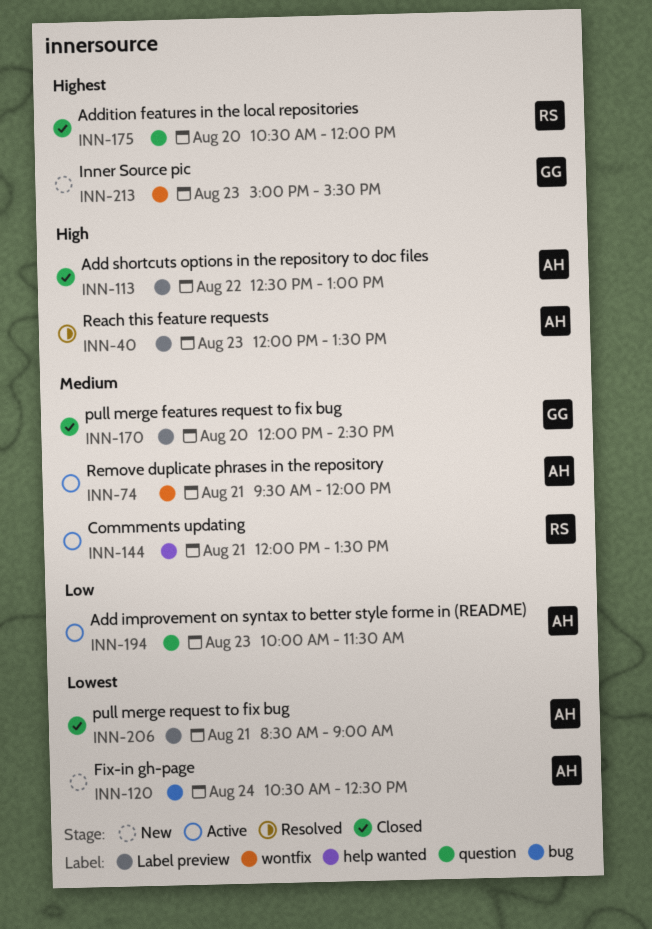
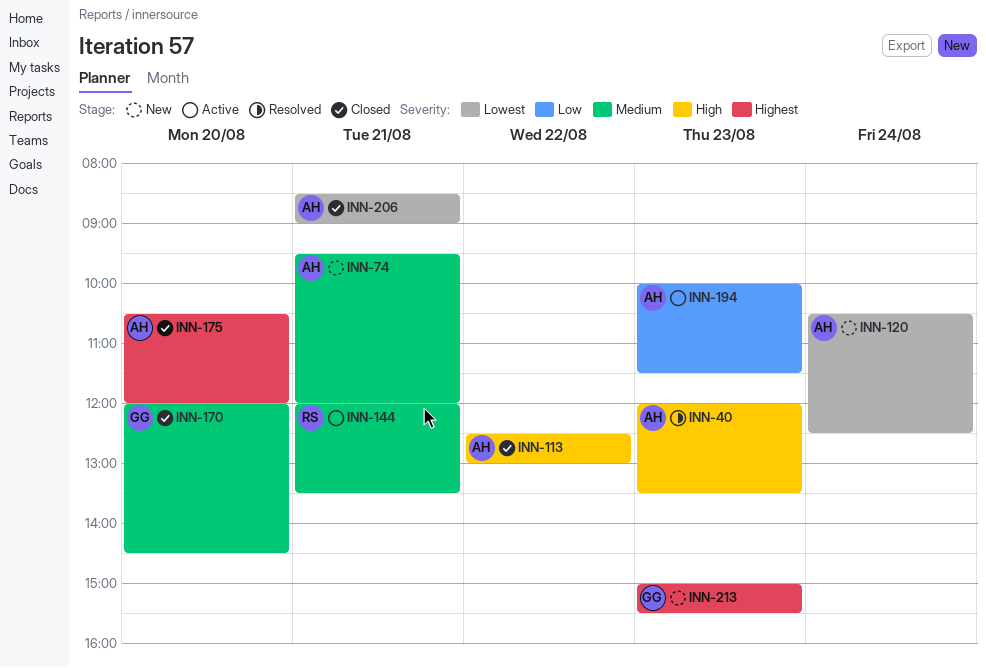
INN-74, status: Active -> New
INN-175, owner: RS -> AH

